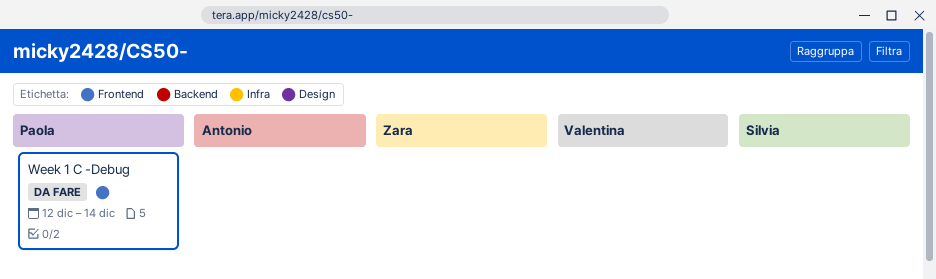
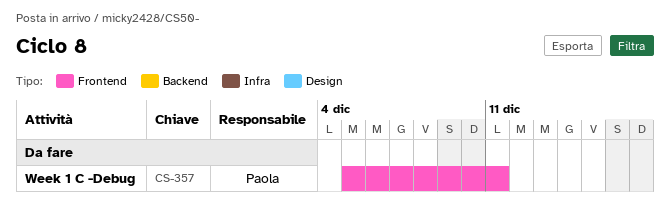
Week 1 C -Debug, start: Dec 12 -> Dec 5
Week 1 C -Debug, due: Dec 14 -> Dec 11

